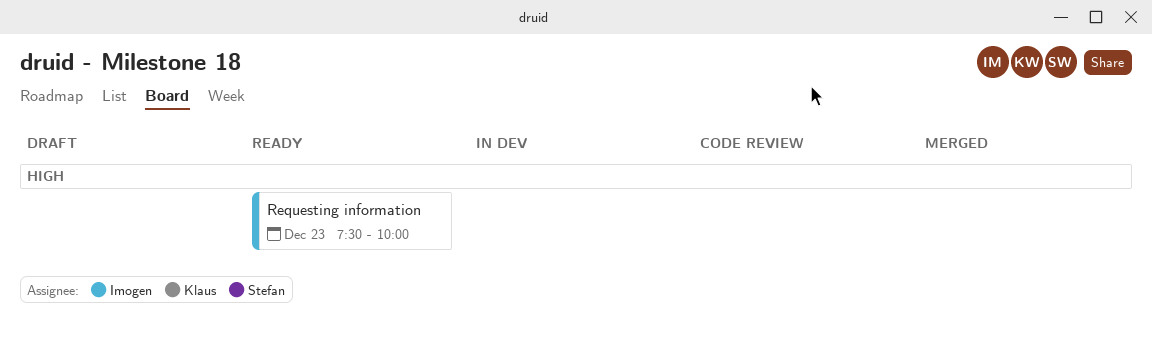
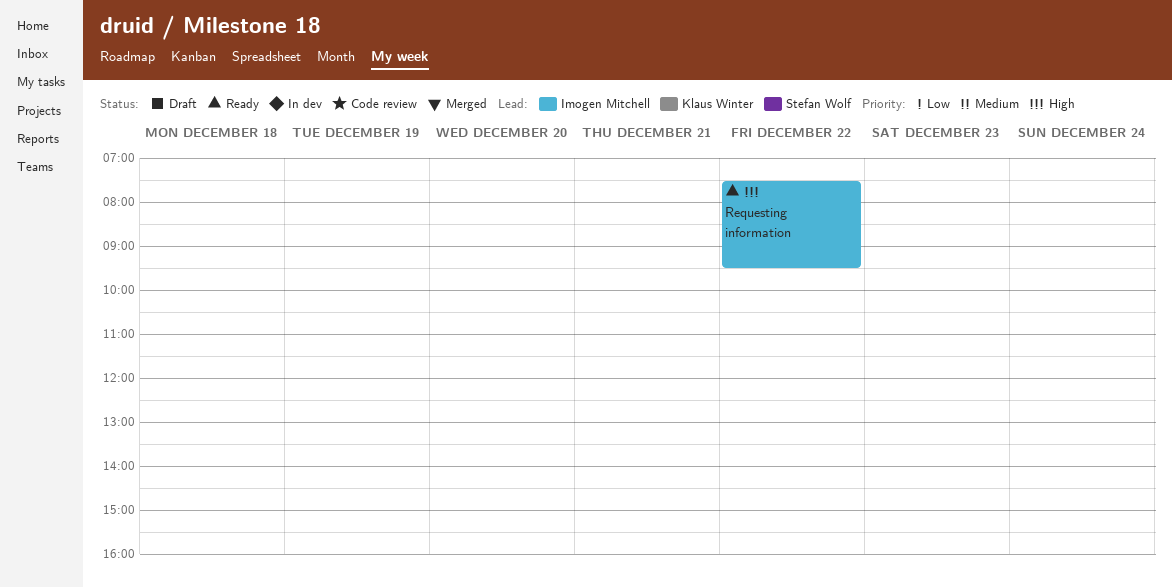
Requesting information, day: Dec 23 -> Dec 22
Requesting information, ends: 10:00 -> 09:30

